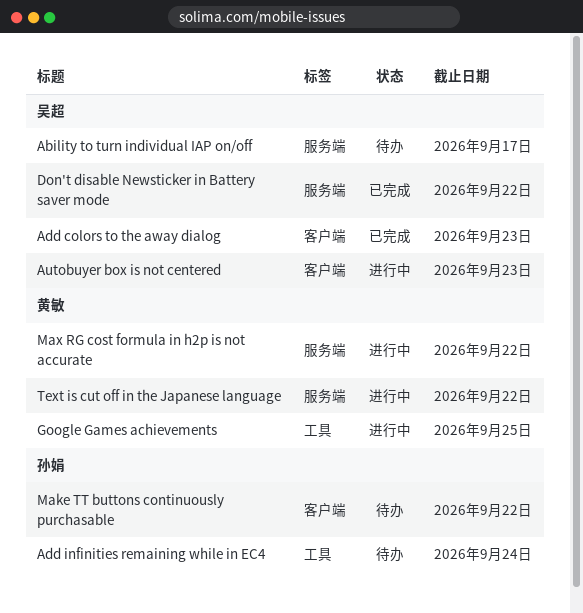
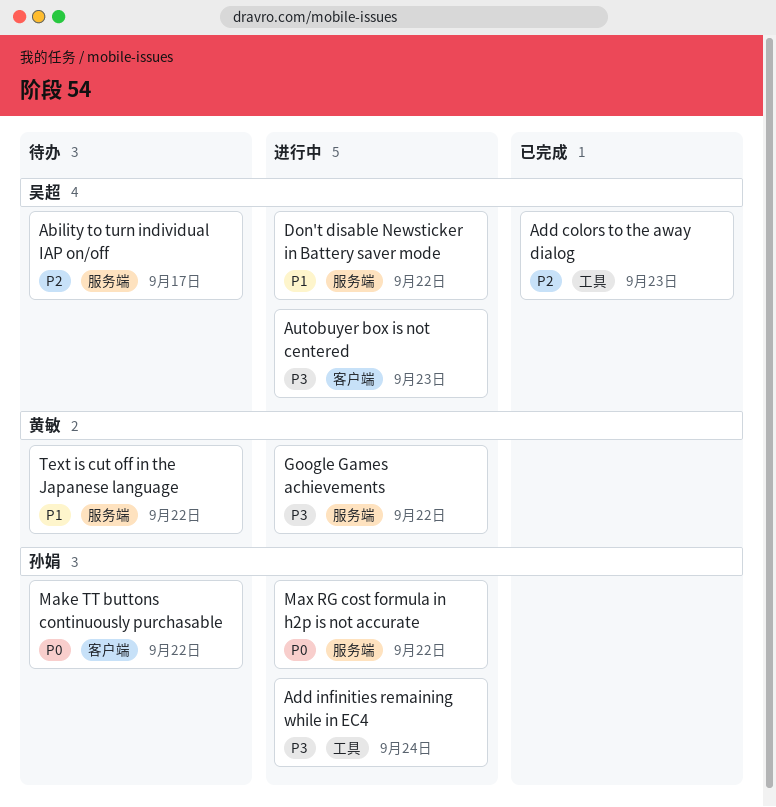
Add colors to the away dialog, label: 客户端 -> 工具
Add infinities remaining while in EC4, status: 待办 -> 进行中
Don't disable Newsticker in Battery saver mode, status: 已完成 -> 进行中
Google Games achievements, label: 工具 -> 服务端
Google Games achievements, due: Sep 25 -> Sep 22
Max RG cost formula in h2p is not accurate, owner: 黄敏 -> 孙娟
Text is cut off in the Japanese language, status: 进行中 -> 待办

